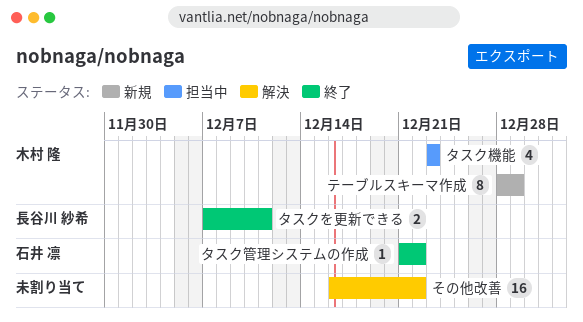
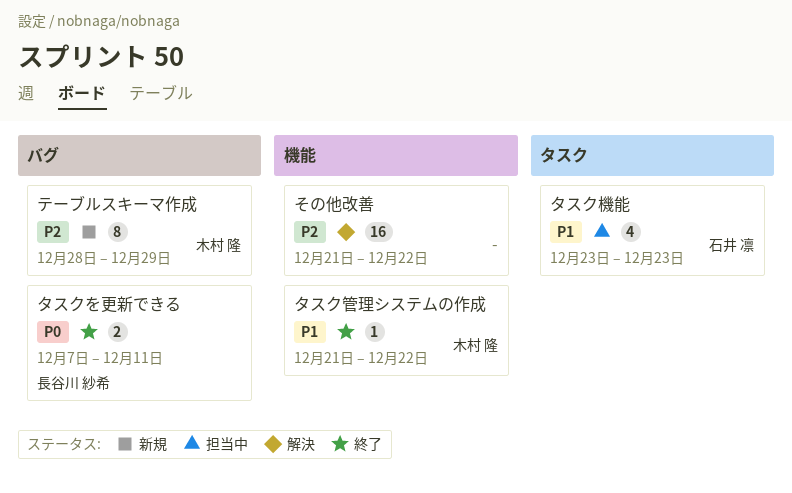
その他改善, start: Dec 16 -> Dec 21
タスク機能, owner: 木村 隆 -> 石井 凛
タスク管理システムの作成, owner: 石井 凛 -> 木村 隆

